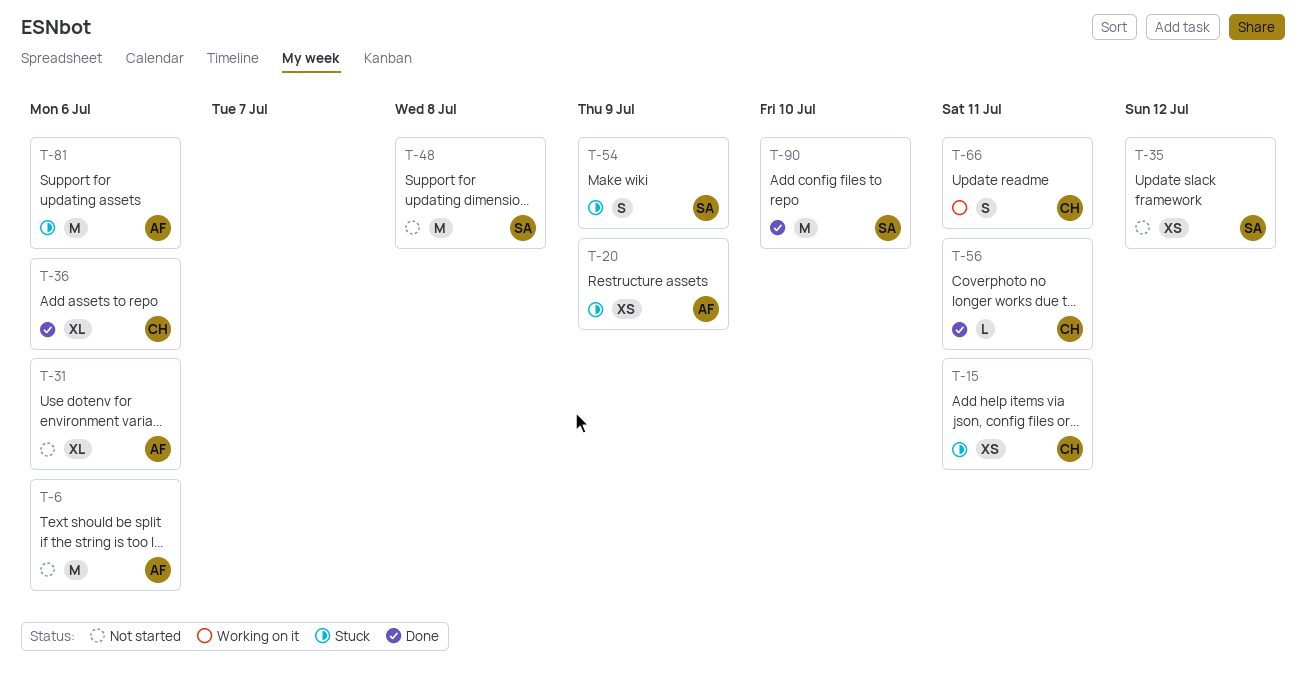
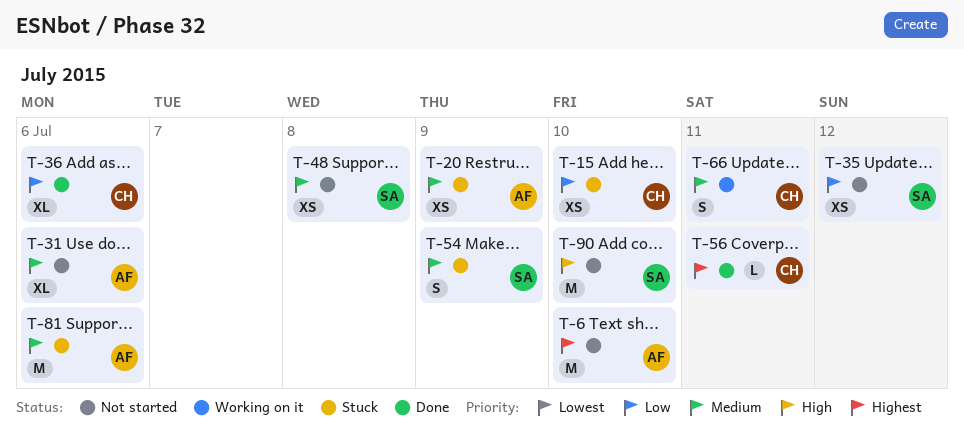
T-6, due: Jul 6 -> Jul 10
T-15, due: Jul 11 -> Jul 10
T-48, estimate: M -> XS
T-90, status: Done -> Not started

